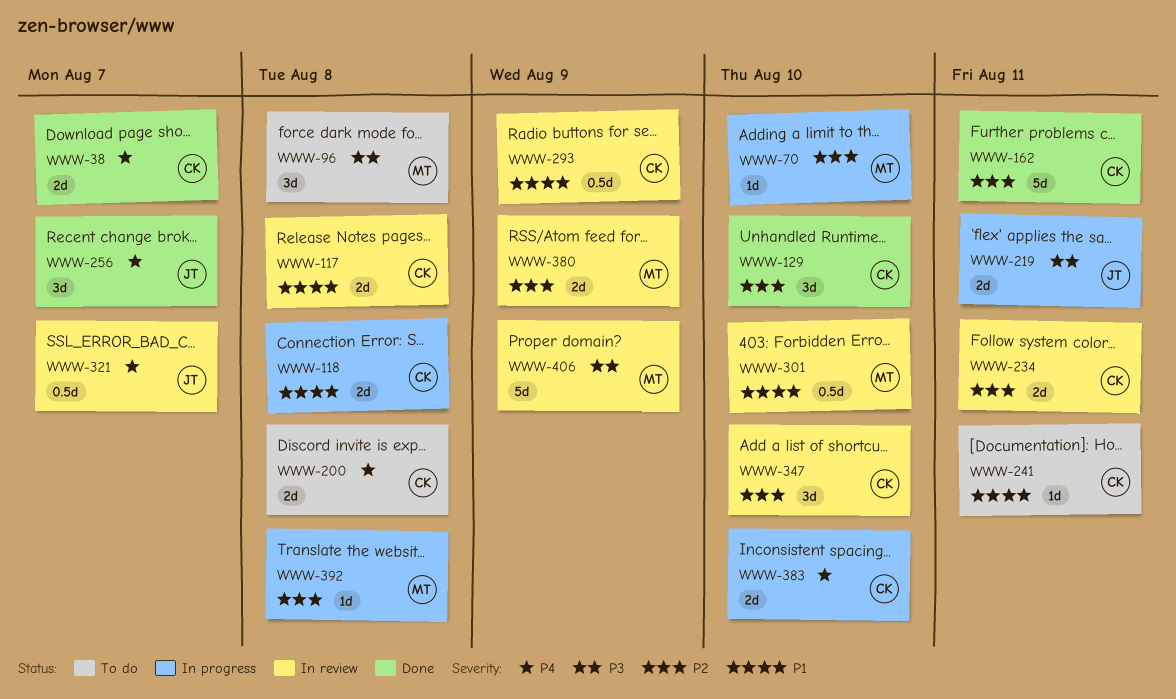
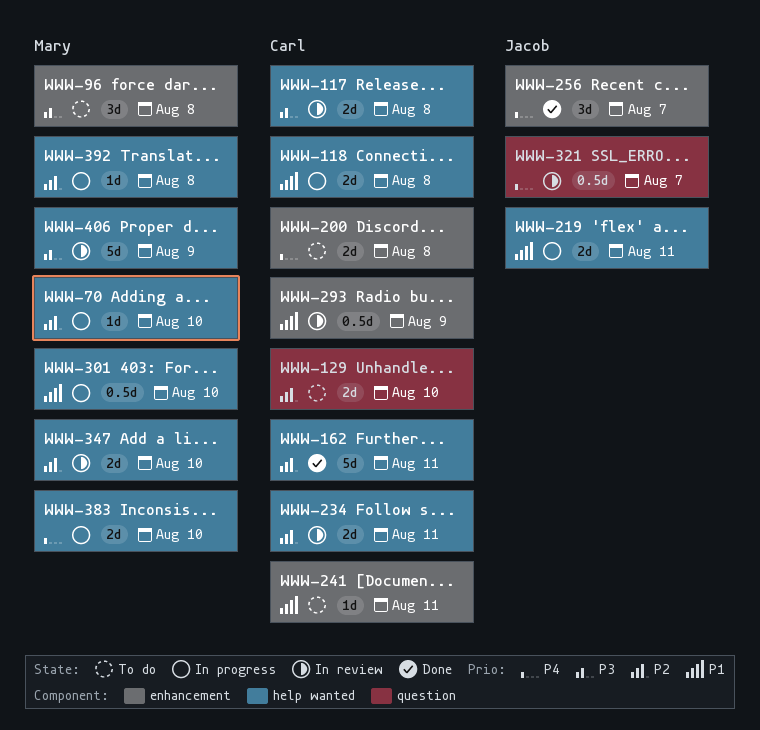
WWW-38: present -> none
WWW-117, priority: P1 -> P3
WWW-129, status: Done -> To do
WWW-129, estimate: 3d -> 2d
WWW-219, priority: P3 -> P1
WWW-301, status: In review -> In progress
WWW-347, owner: Carl -> Mary
WWW-347, estimate: 3d -> 2d
WWW-380: present -> none
WWW-383, owner: Carl -> Mary

